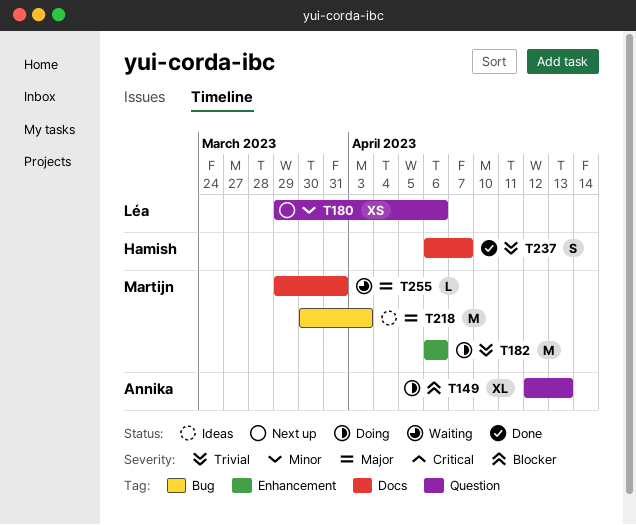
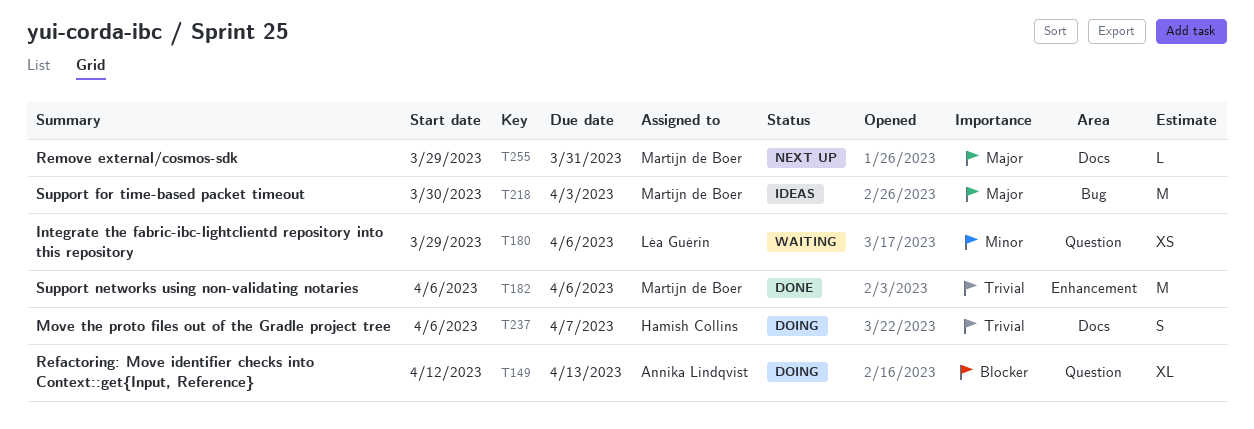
T180, status: Next up -> Waiting
T182, status: Doing -> Done
T237, status: Done -> Doing
T255, status: Waiting -> Next up

